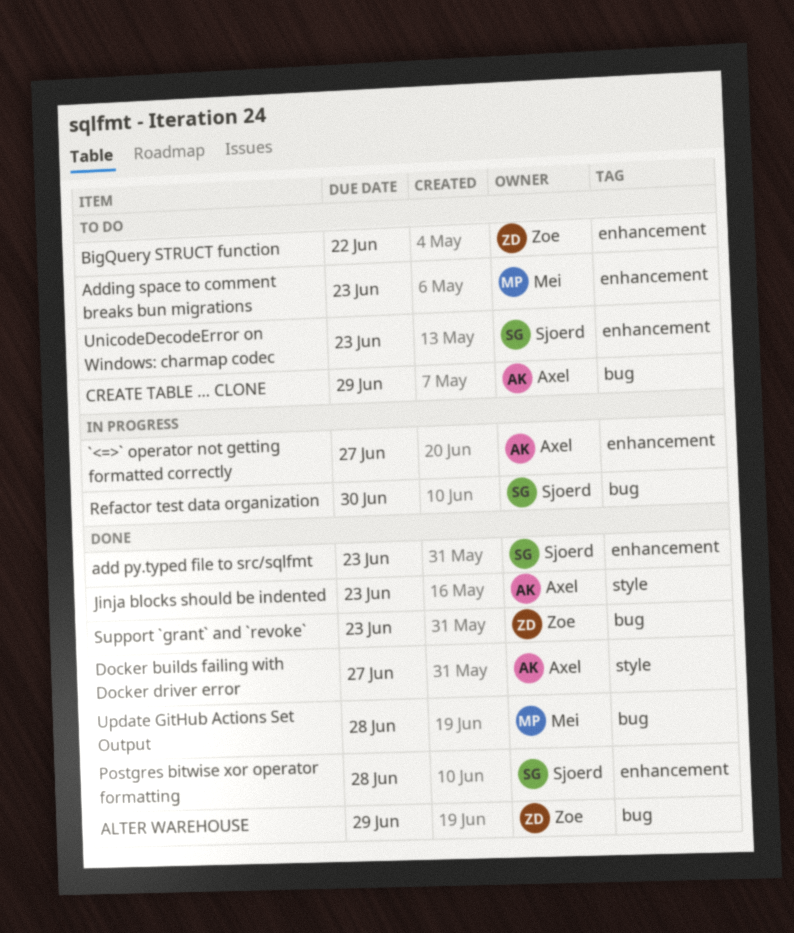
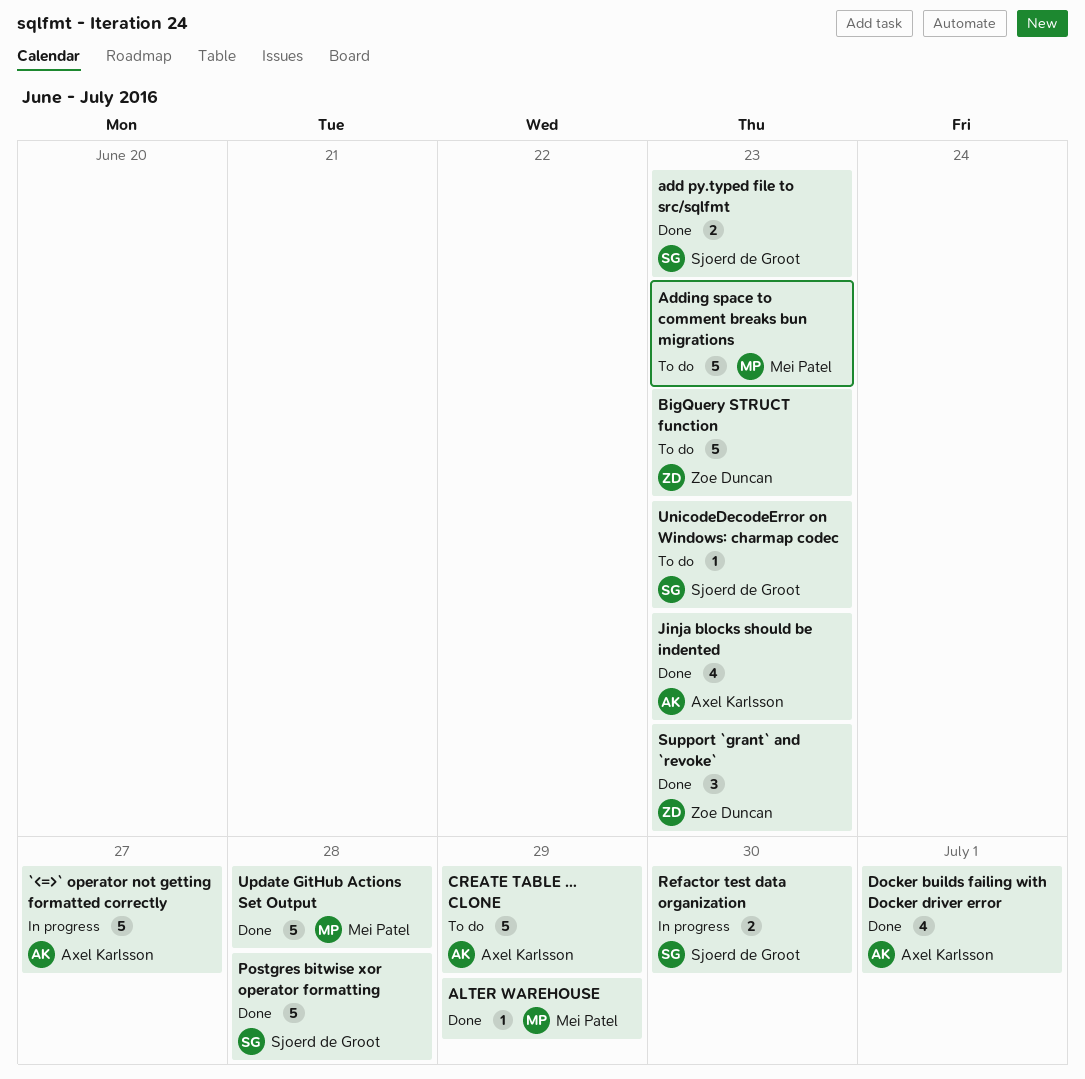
ALTER WAREHOUSE, owner: Zoe Duncan -> Mei Patel
BigQuery STRUCT function, due: Jun 22 -> Jun 23
Docker builds failing with Docker driver error, due: Jun 27 -> Jul 1

